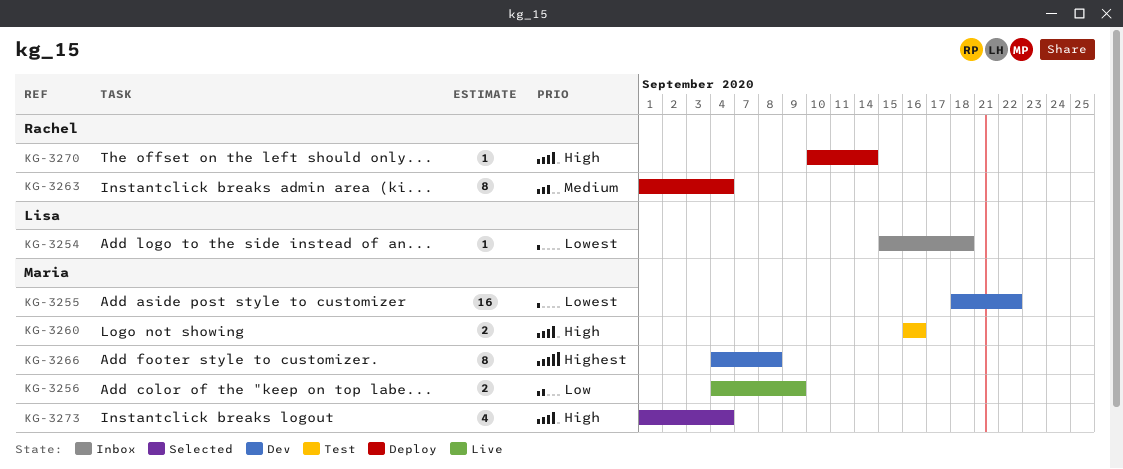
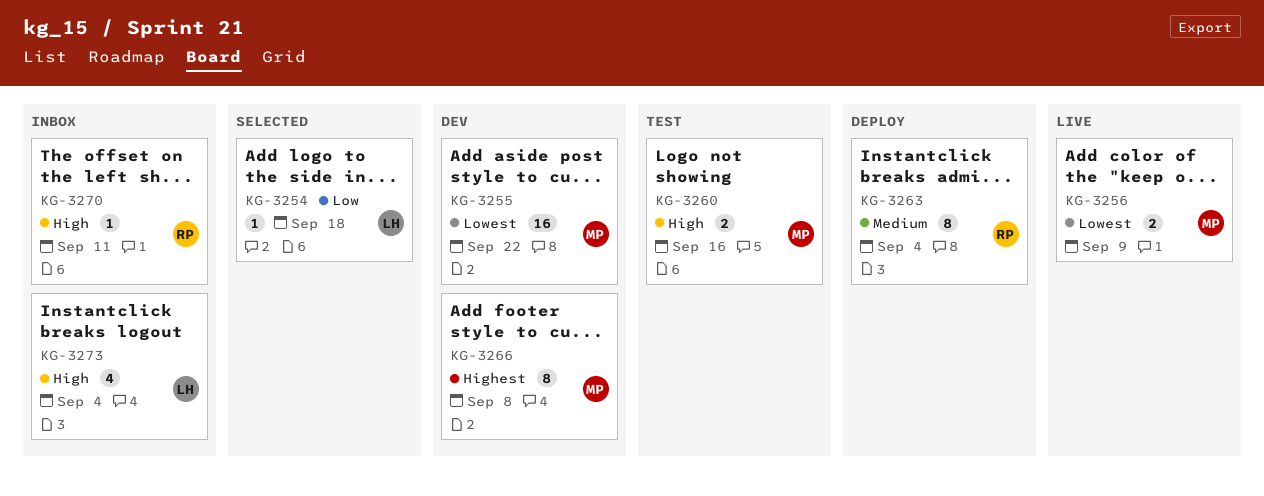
KG-3254, status: Inbox -> Selected
KG-3254, priority: Lowest -> Low
KG-3256, priority: Low -> Lowest
KG-3270, status: Deploy -> Inbox
KG-3270, due: Sep 14 -> Sep 11
KG-3273, status: Selected -> Inbox
KG-3273, owner: Maria -> Lisa

